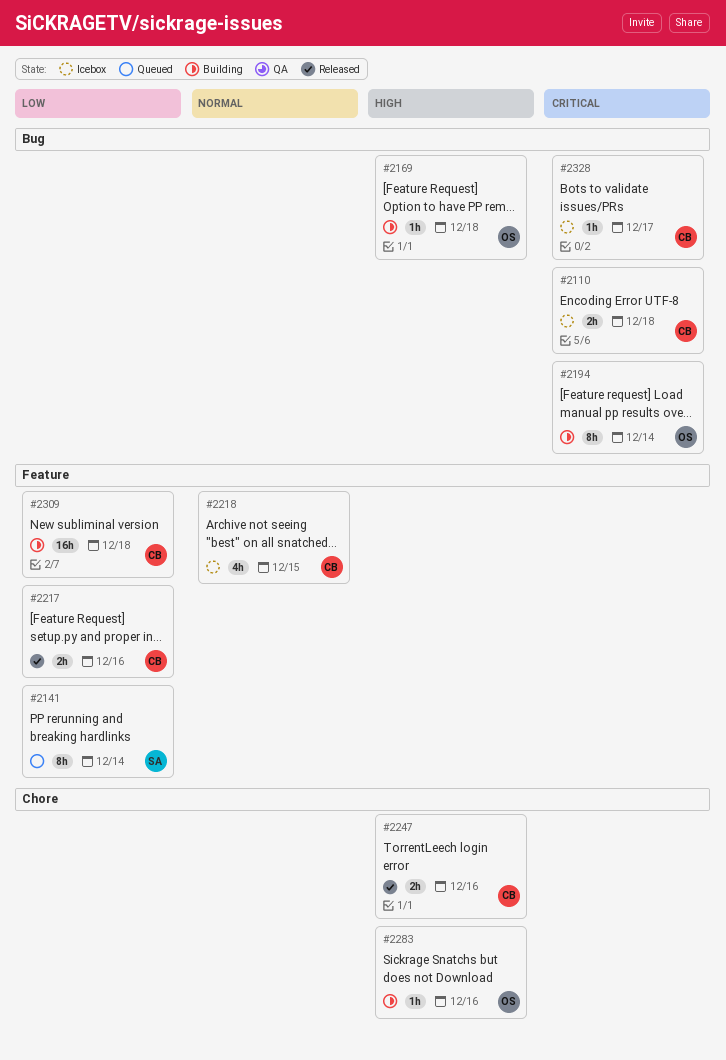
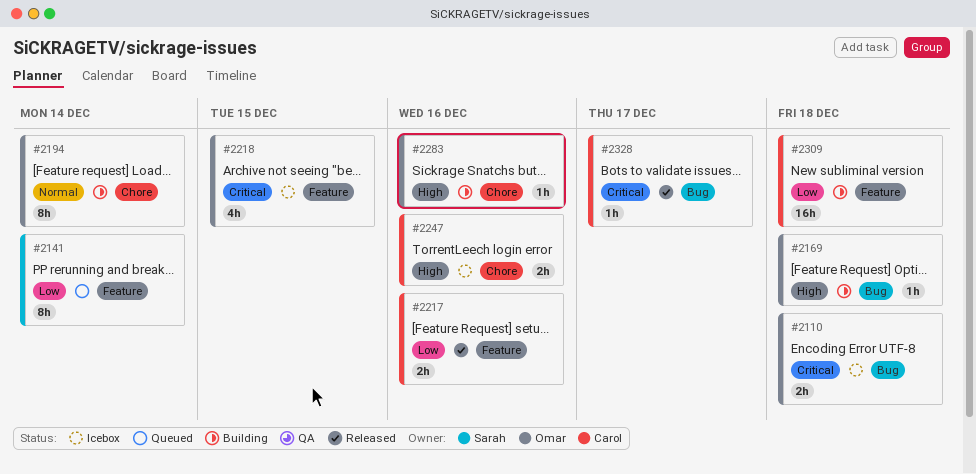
#2110, owner: Carol -> Omar
#2194, priority: Critical -> Normal
#2194, label: Bug -> Chore
#2218, owner: Carol -> Omar
#2218, priority: Normal -> Critical
#2247, status: Released -> Icebox
#2328, status: Icebox -> Released

